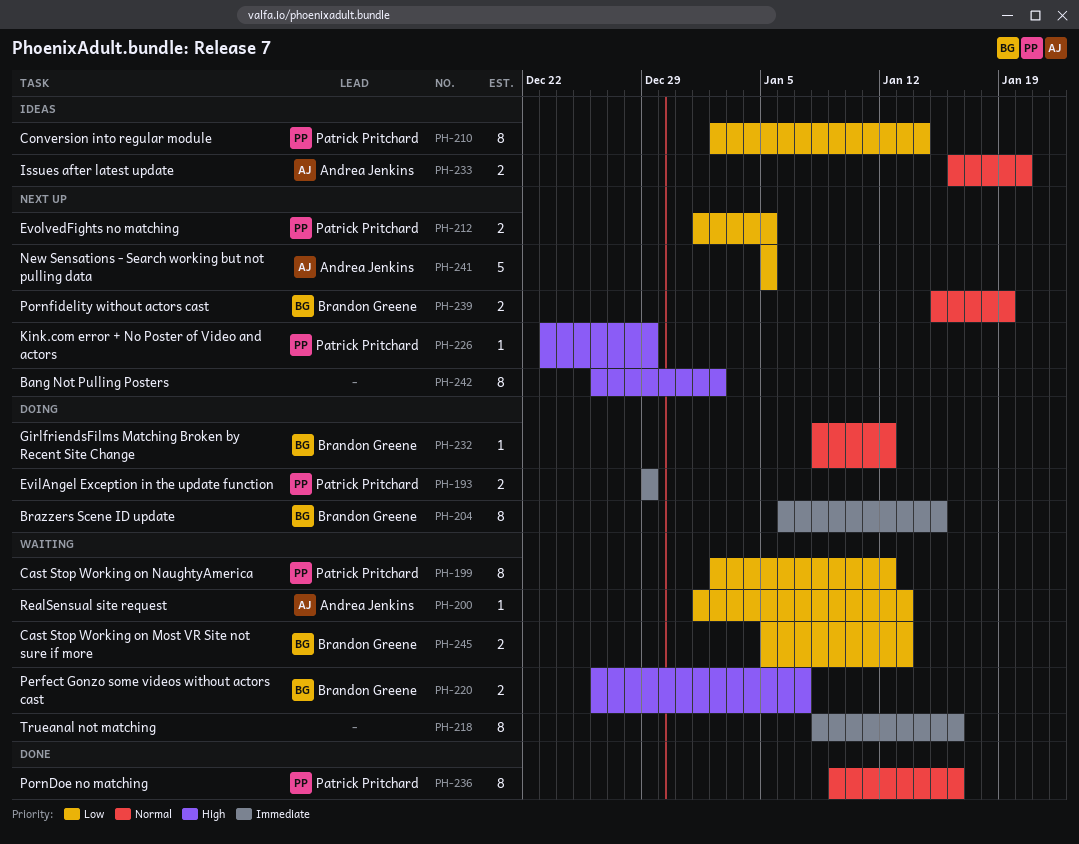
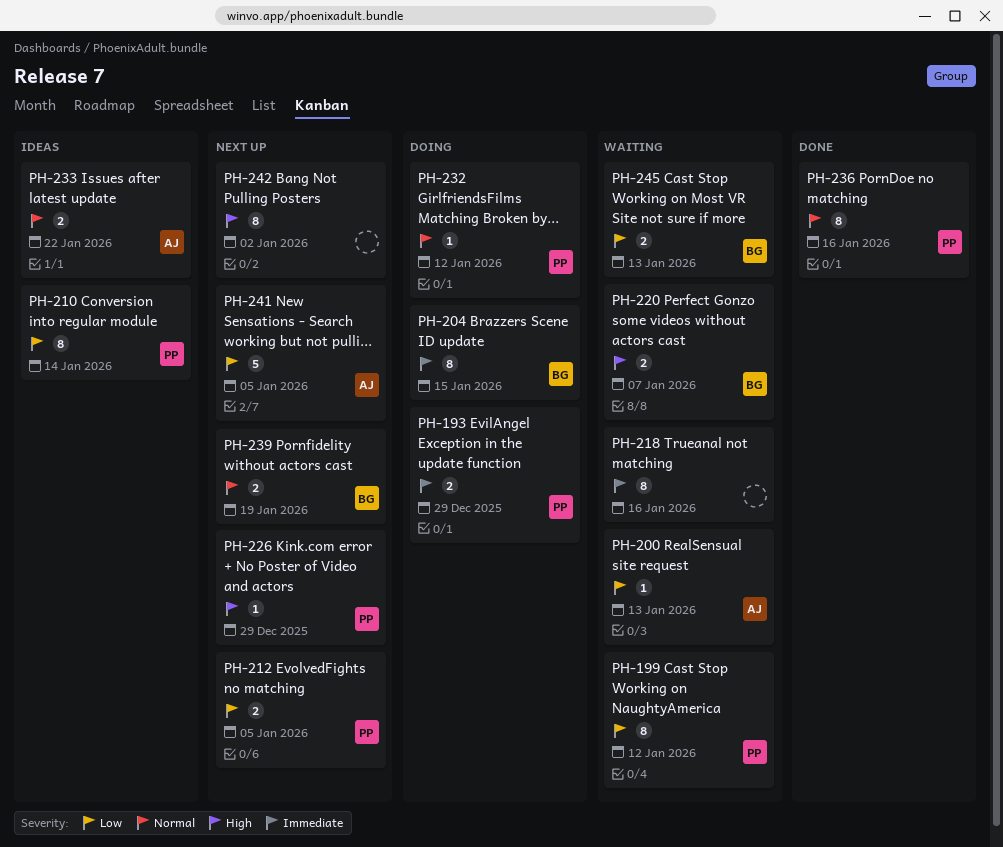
PH-232, owner: Brandon Greene -> Patrick Pritchard
PH-233, due: Jan 20 -> Jan 22

